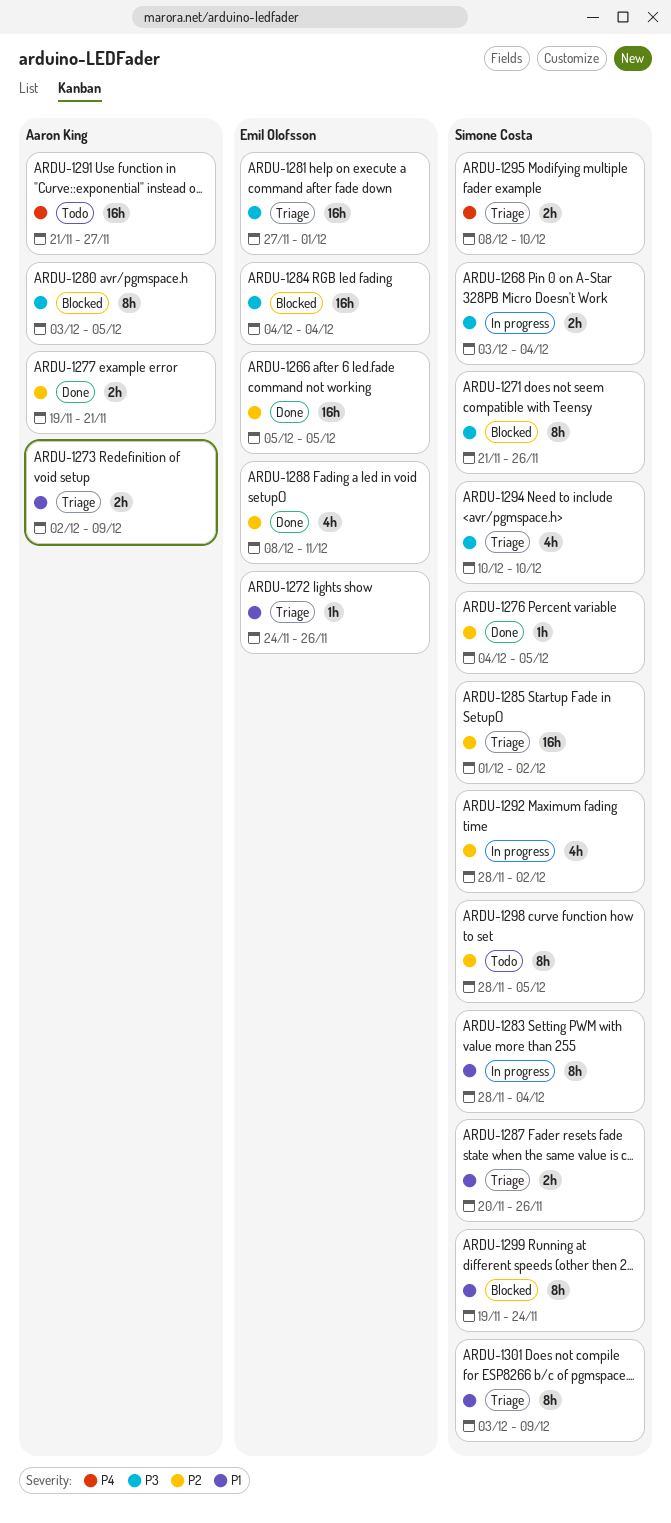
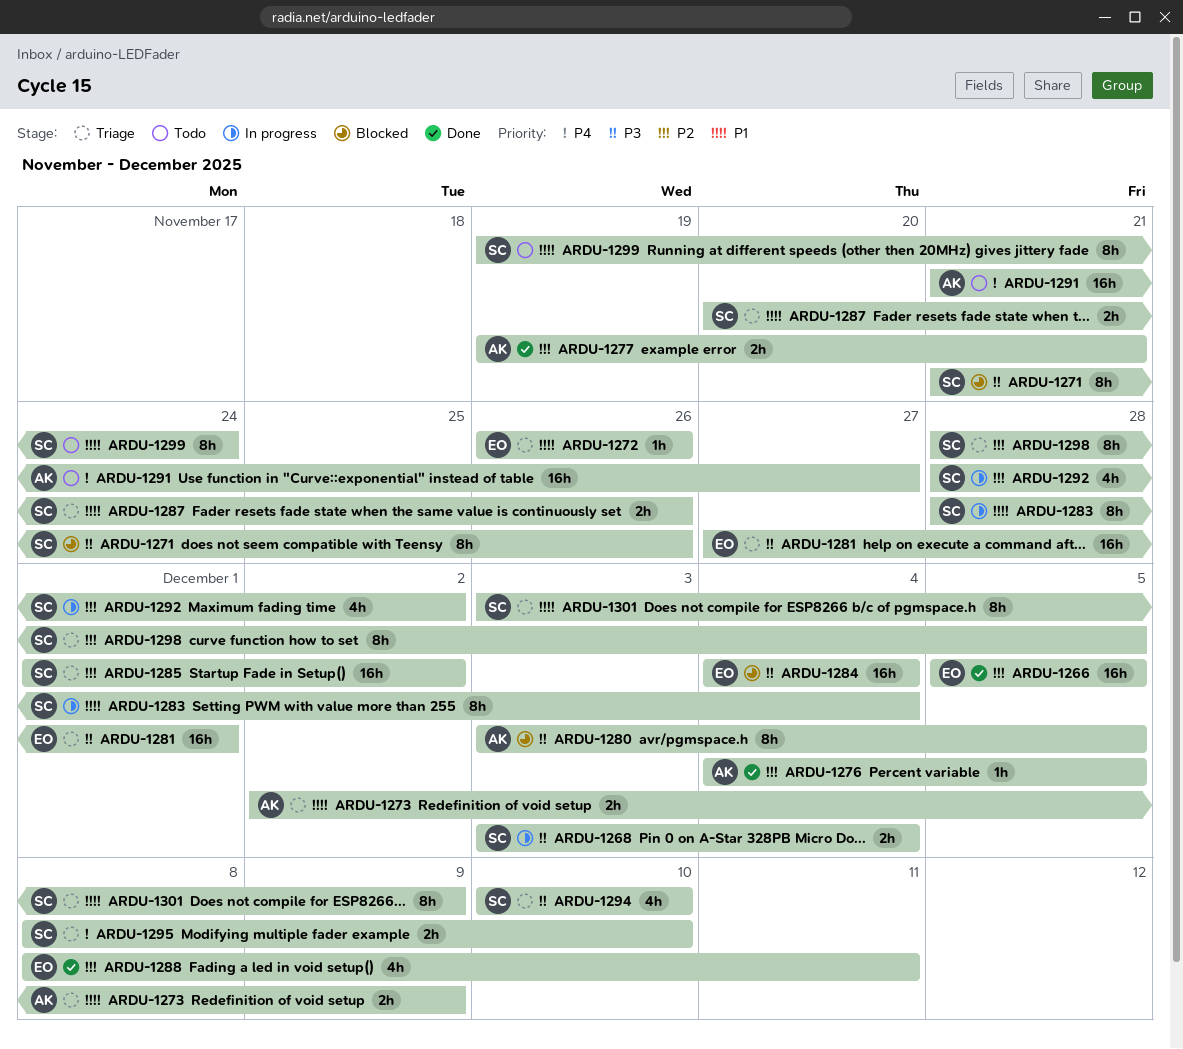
ARDU-1272, start: Nov 24 -> Nov 26
ARDU-1276, owner: Simone Costa -> Aaron King
ARDU-1298, status: Todo -> Triage
ARDU-1299, status: Blocked -> Todo

